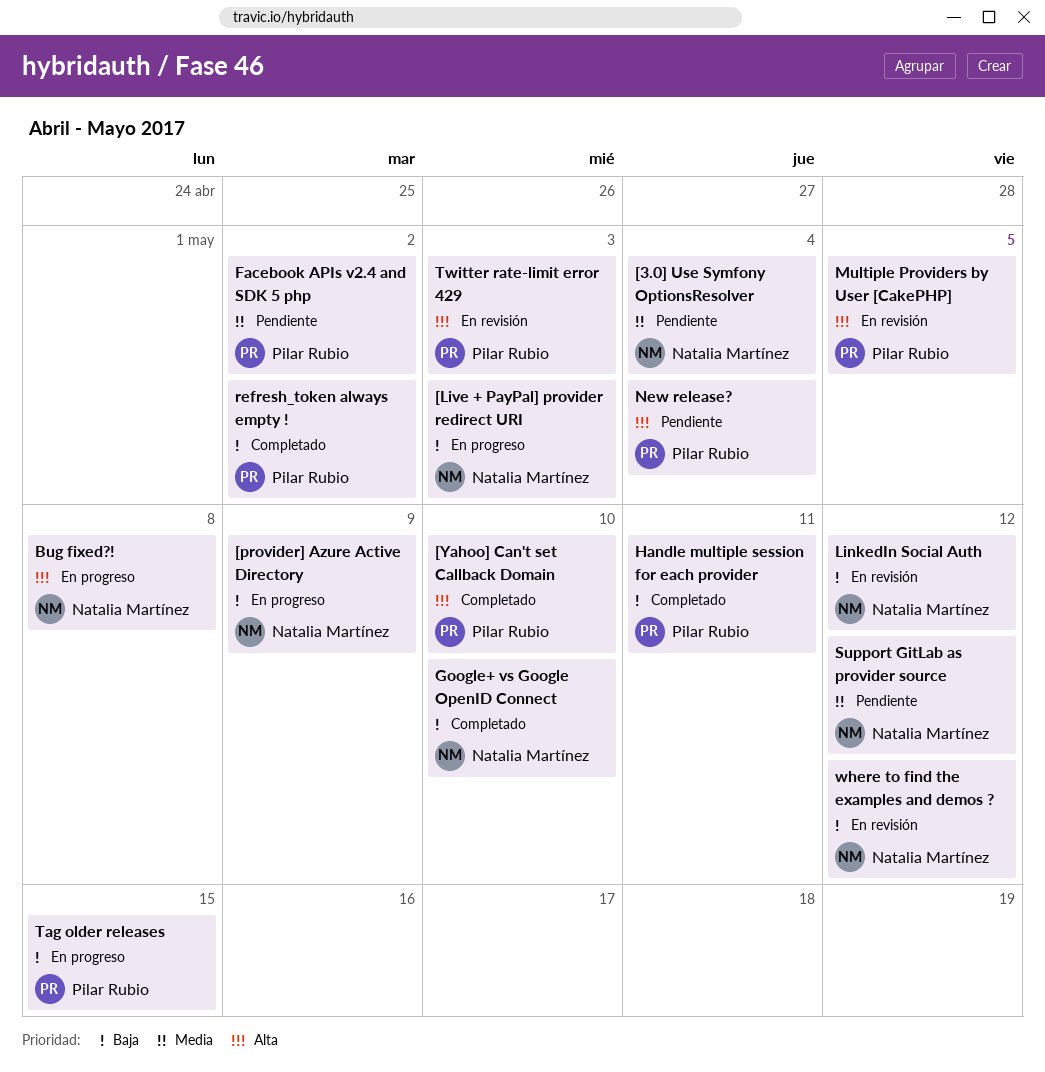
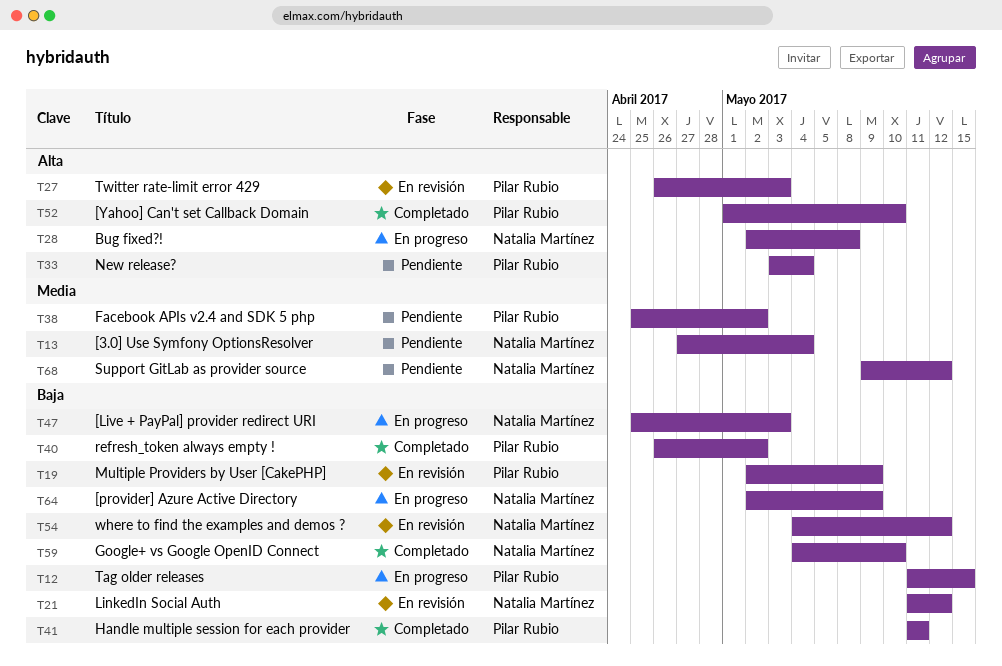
Multiple Providers by User [CakePHP], priority: Alta -> Baja
Multiple Providers by User [CakePHP], due: May 5 -> May 9

